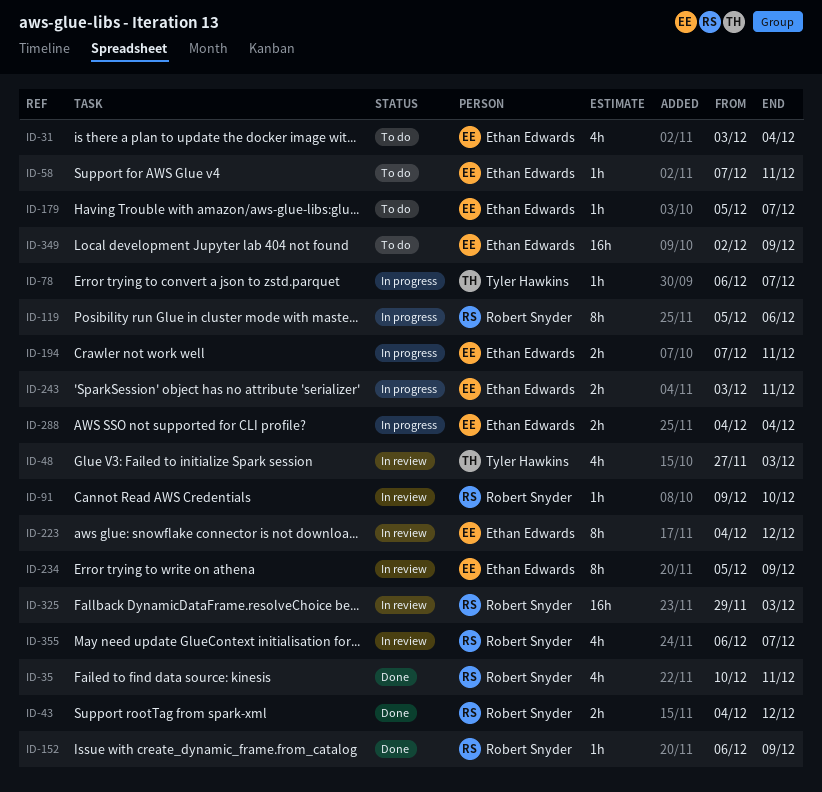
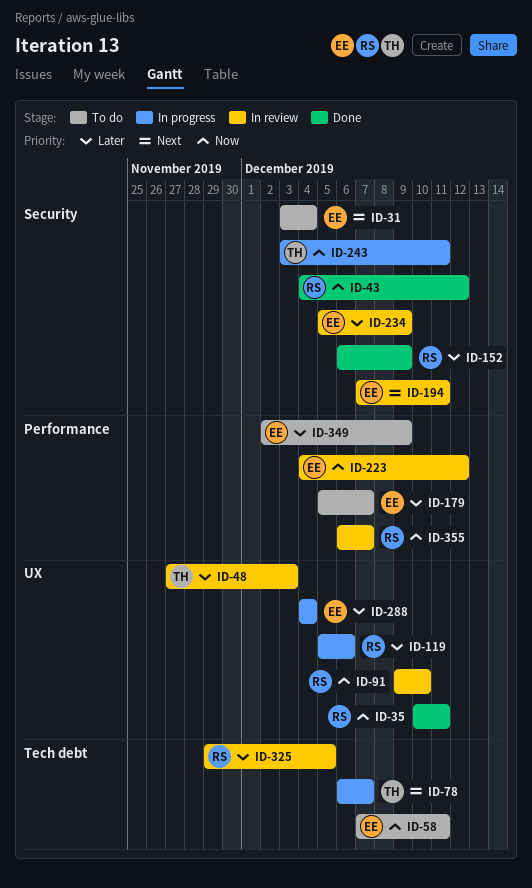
ID-194, status: In progress -> In review
ID-243, owner: Ethan Edwards -> Tyler Hawkins
ID-325, due: Dec 3 -> Dec 5

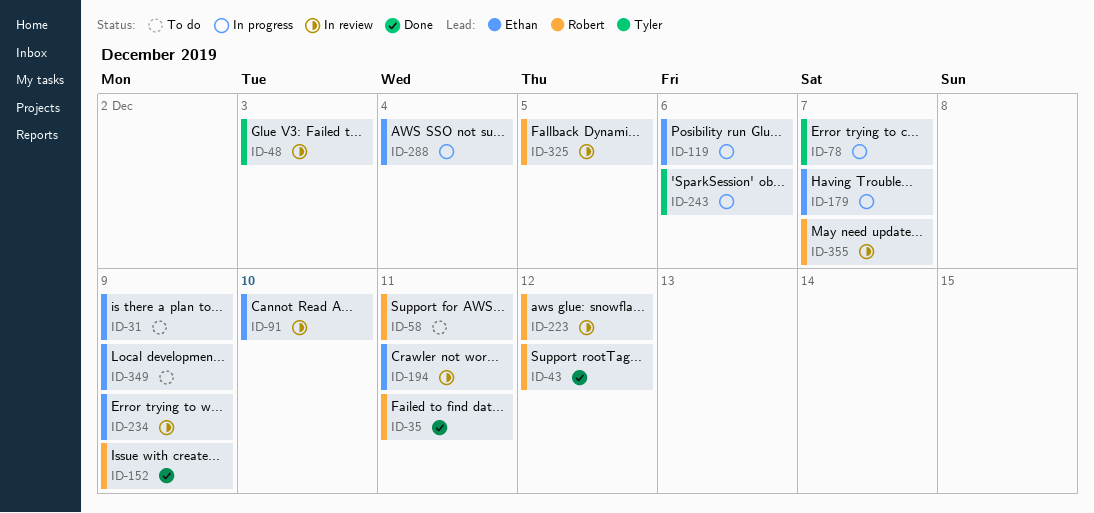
ID-31, due: Dec 4 -> Dec 9
ID-58, owner: Ethan -> Robert
ID-91, owner: Robert -> Ethan
ID-119, owner: Robert -> Ethan
ID-179, status: To do -> In progress
ID-223, owner: Ethan -> Robert
ID-243, due: Dec 11 -> Dec 6

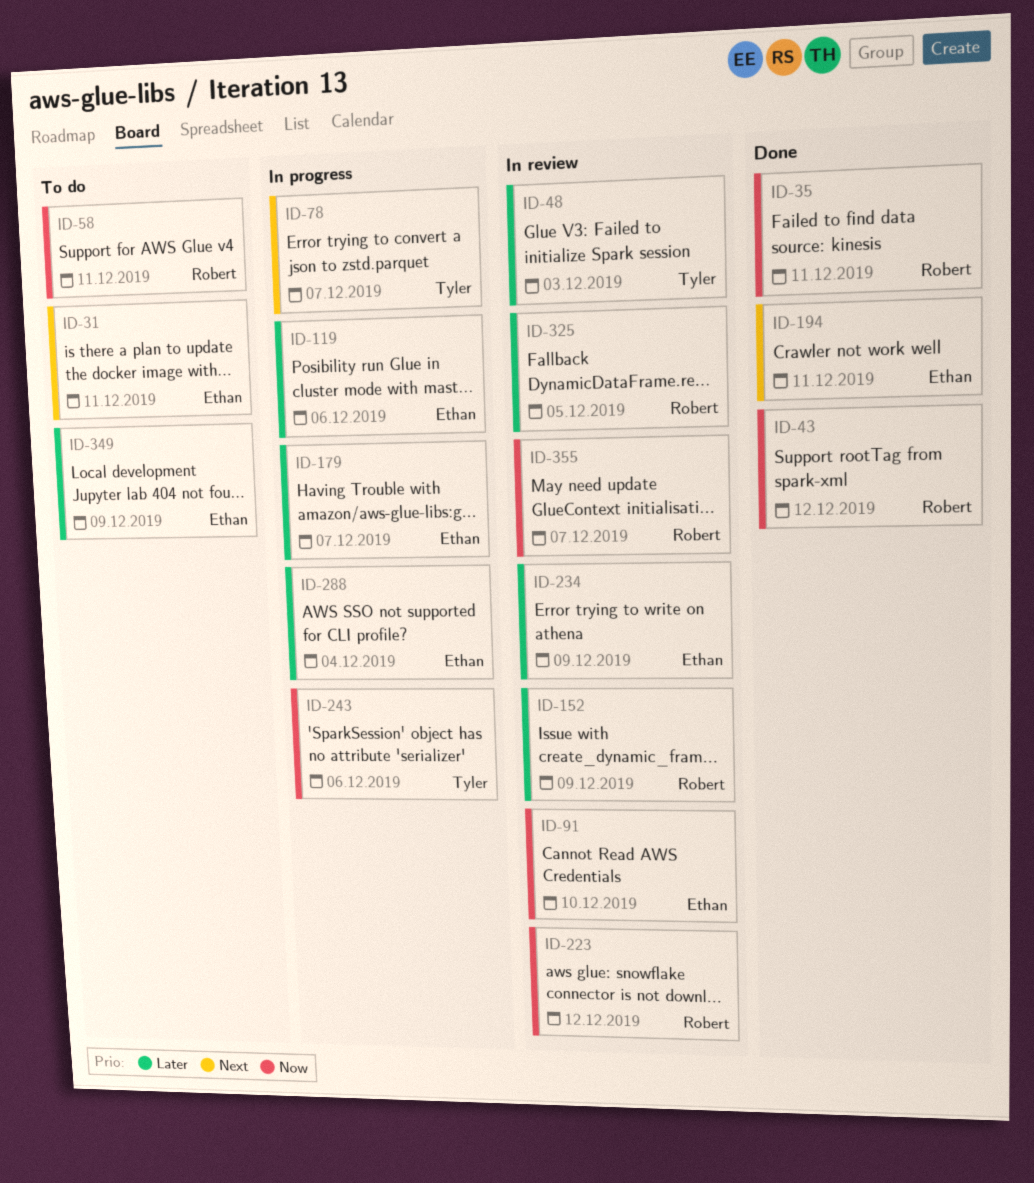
ID-31, due: Dec 9 -> Dec 11
ID-152, status: Done -> In review
ID-194, status: In review -> Done

